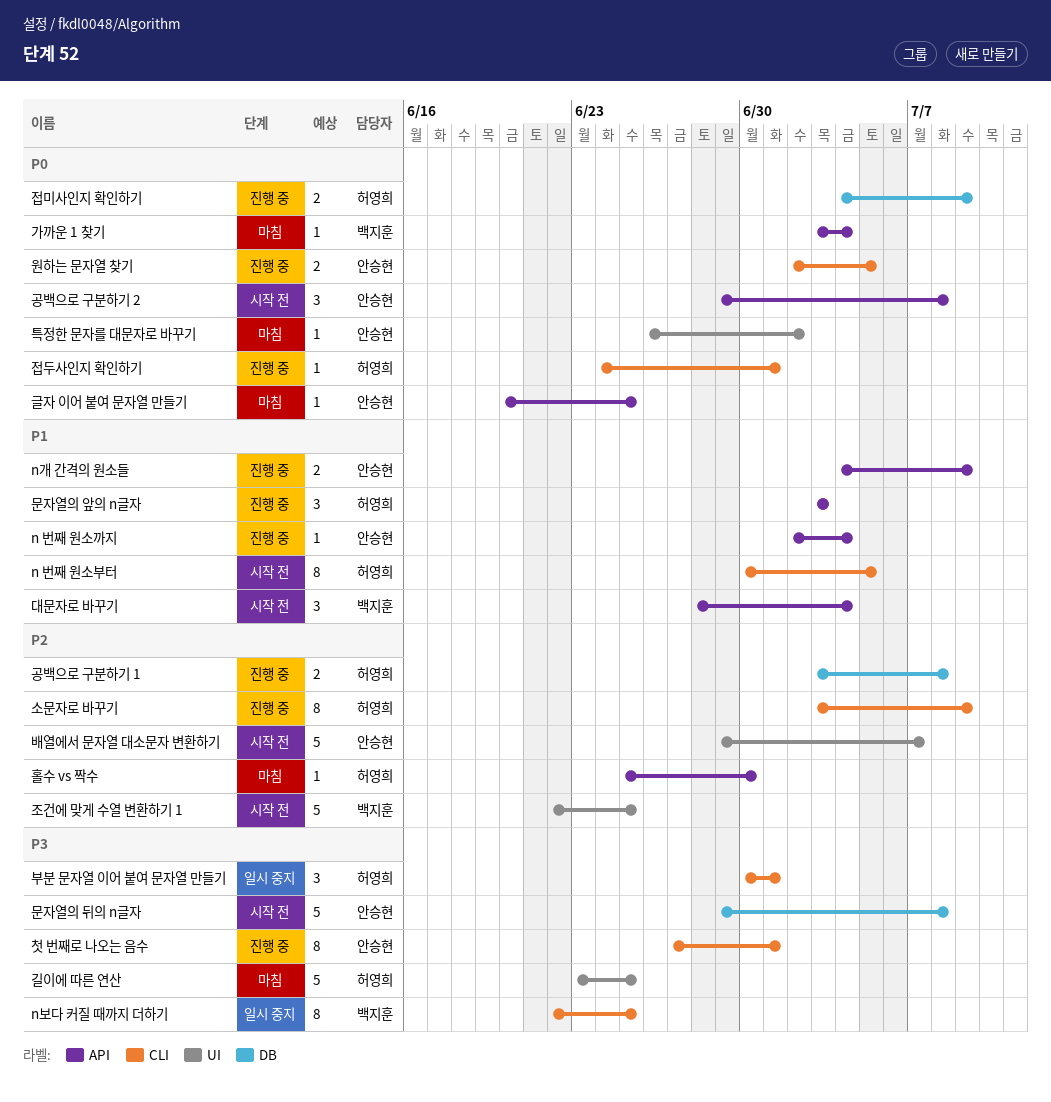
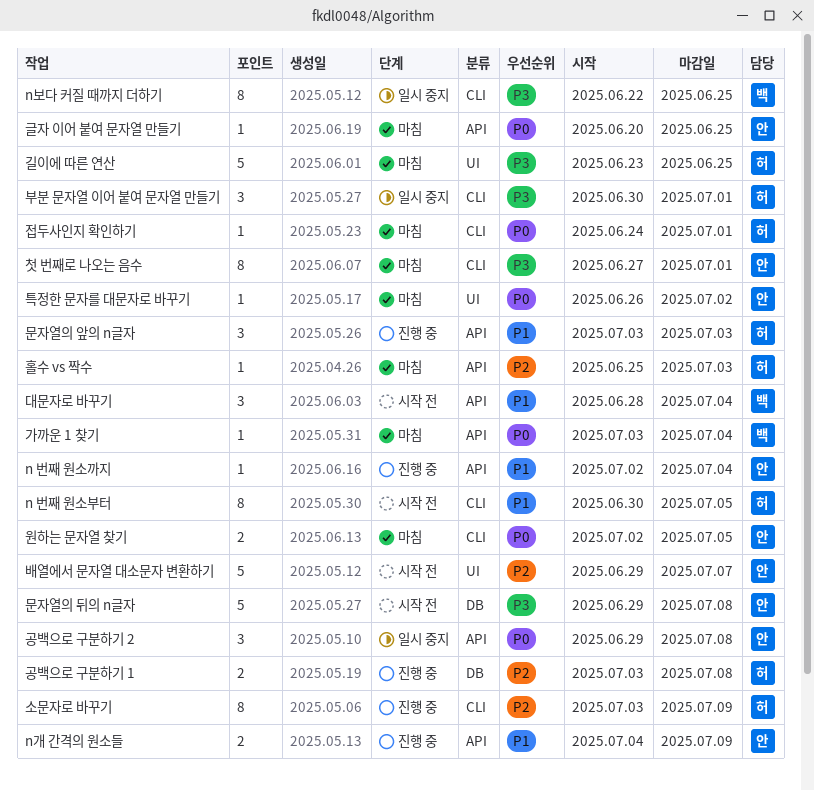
공백으로 구분하기 2, status: 시작 전 -> 일시 중지
원하는 문자열 찾기, status: 진행 중 -> 마침
접두사인지 확인하기, status: 진행 중 -> 마침
접미사인지 확인하기: present -> none
조건에 맞게 수열 변환하기 1: present -> none
첫 번째로 나오는 음수, status: 진행 중 -> 마침
홀수 vs 짝수, due: Jun 30 -> Jul 3

